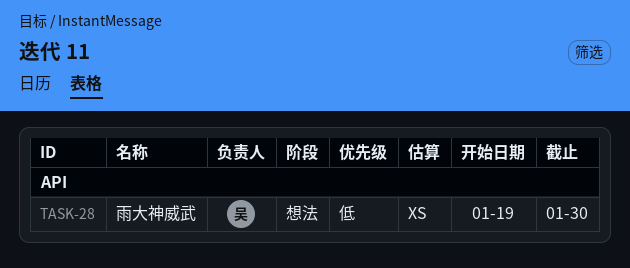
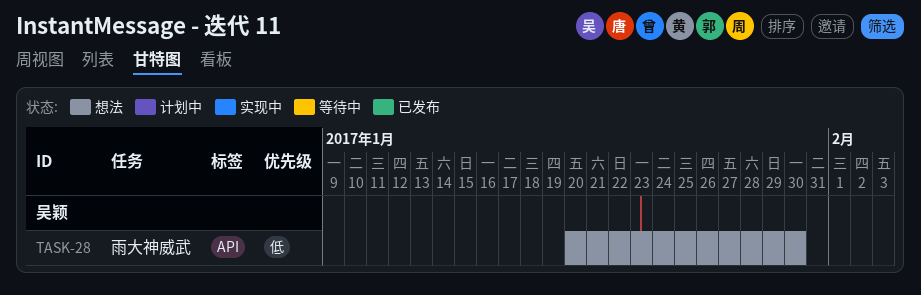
TASK-28, start: Jan 19 -> Jan 20

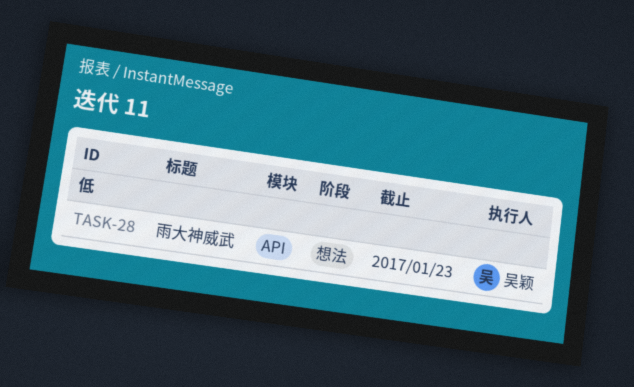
TASK-28, due: Jan 30 -> Jan 23

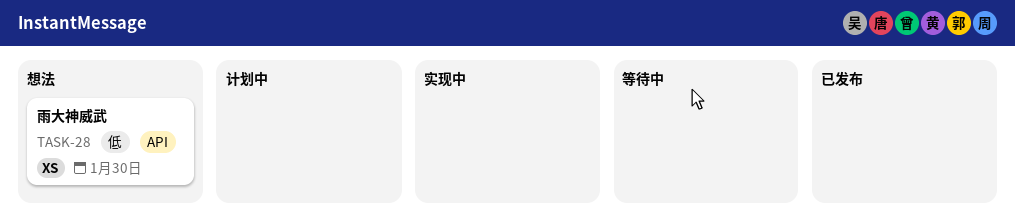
TASK-28, due: Jan 23 -> Jan 30

